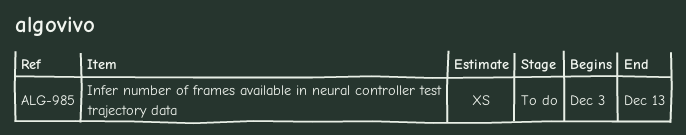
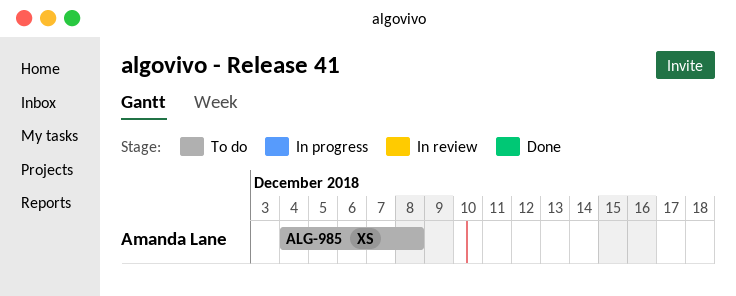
ALG-985, start: Dec 3 -> Dec 4
ALG-985, due: Dec 13 -> Dec 8

